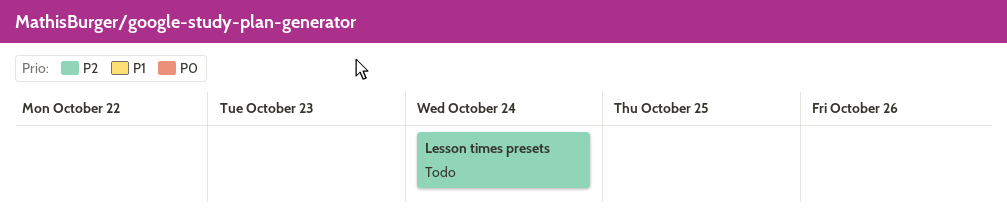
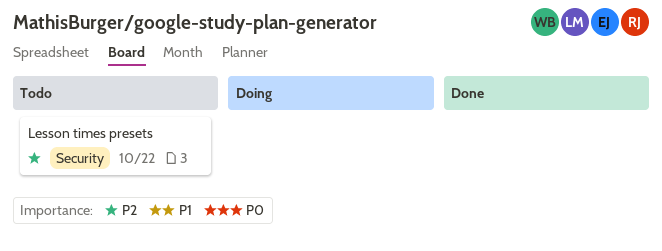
Lesson times presets, due: Oct 24 -> Oct 22

